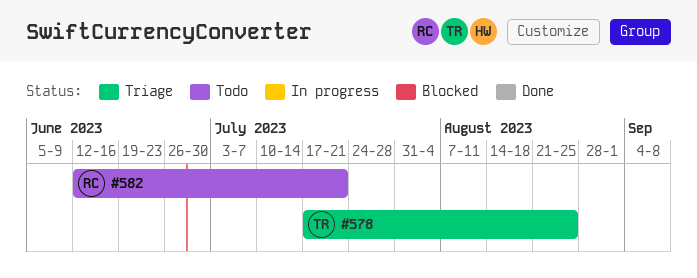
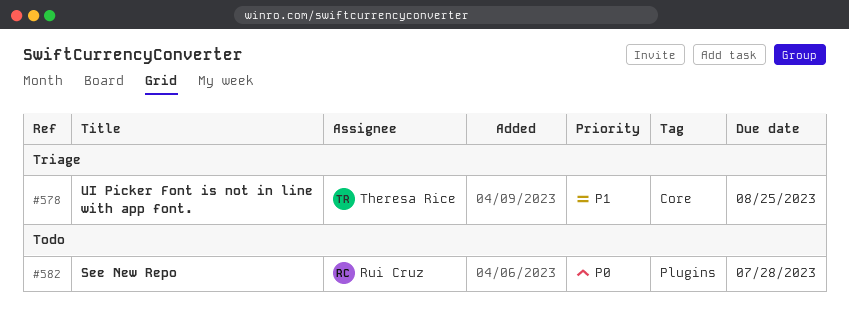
#582, due: Jul 21 -> Jul 28

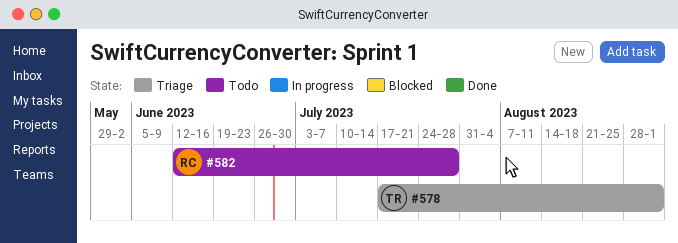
#578, due: Aug 25 -> Sep 1

